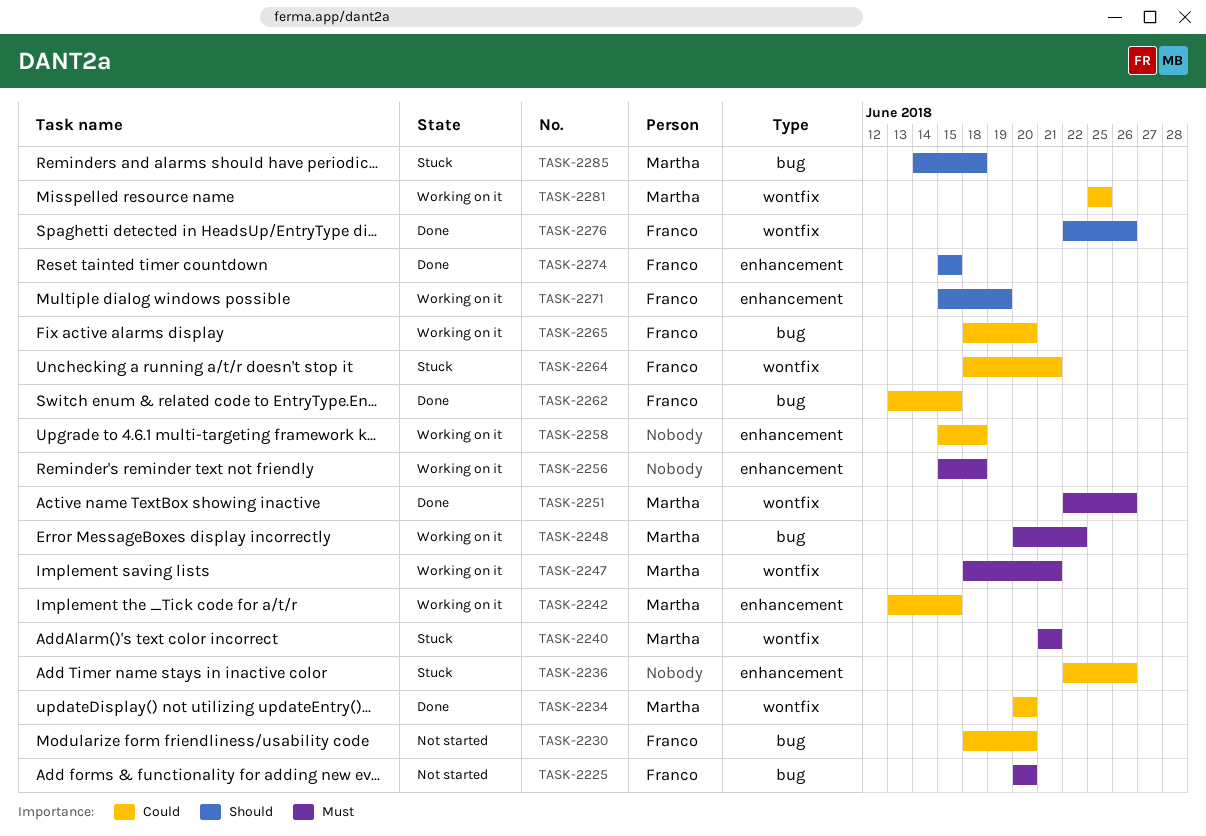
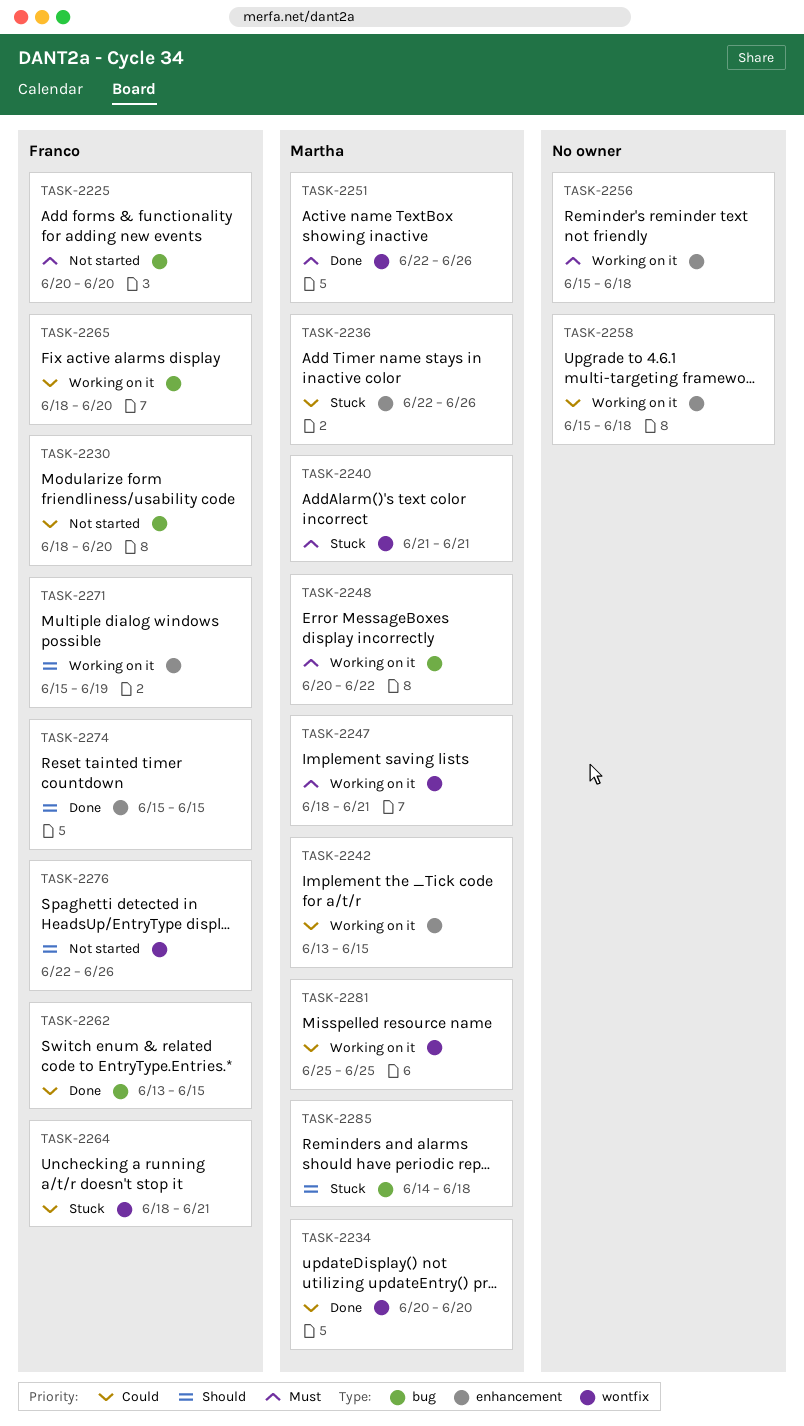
TASK-2236, owner: none -> Martha
TASK-2276, status: Done -> Not started

